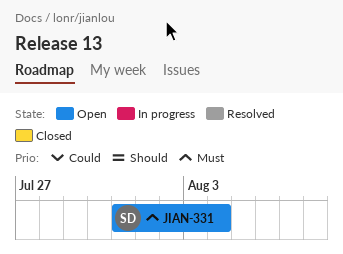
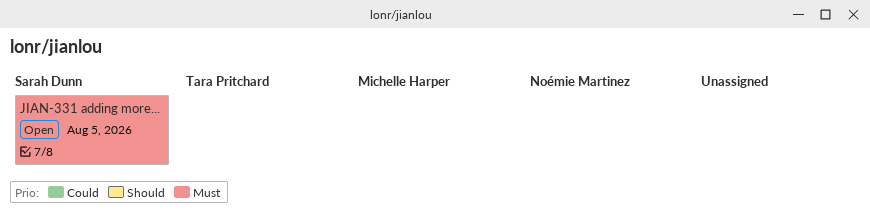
JIAN-331, due: Aug 4 -> Aug 5

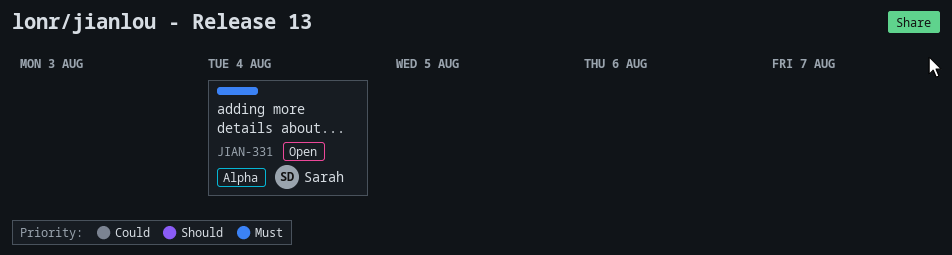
JIAN-331, due: Aug 5 -> Aug 4

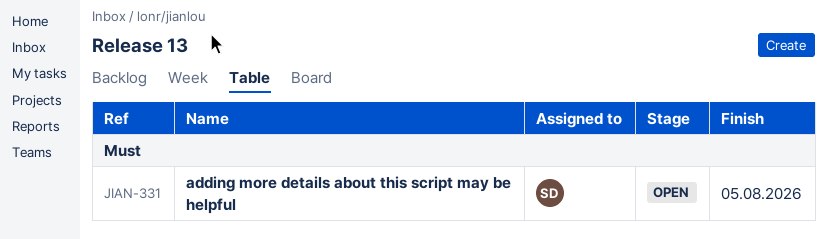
JIAN-331, due: Aug 4 -> Aug 5

